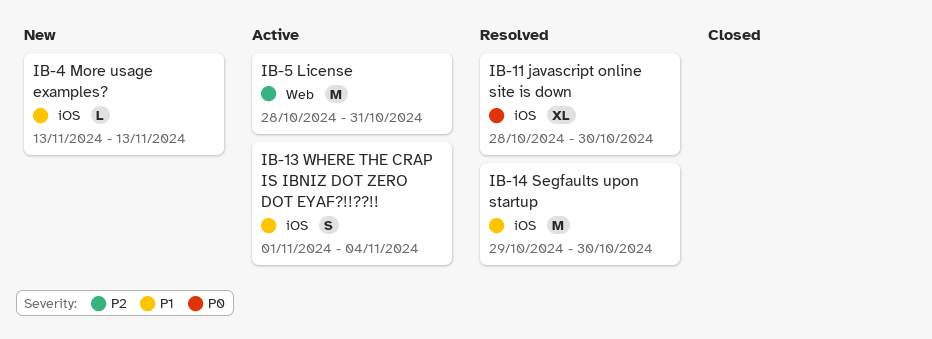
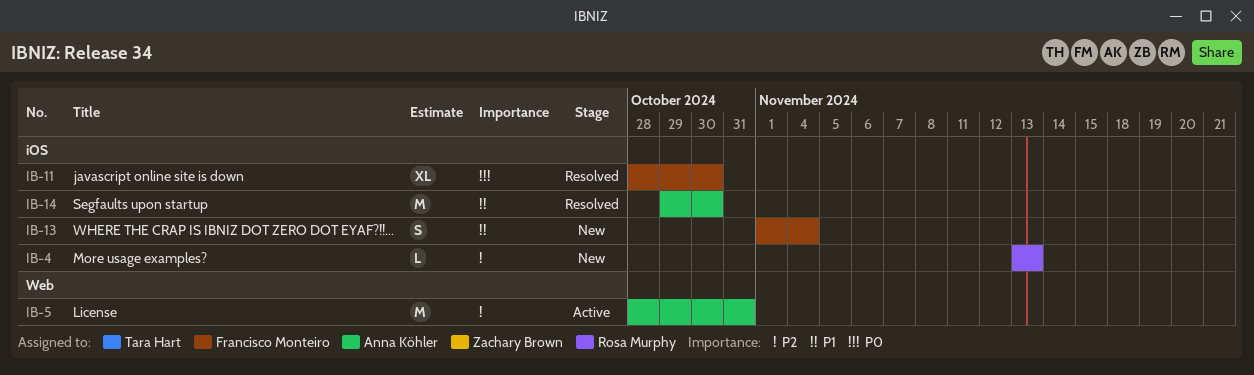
IB-4, priority: P1 -> P2
IB-13, status: Active -> New

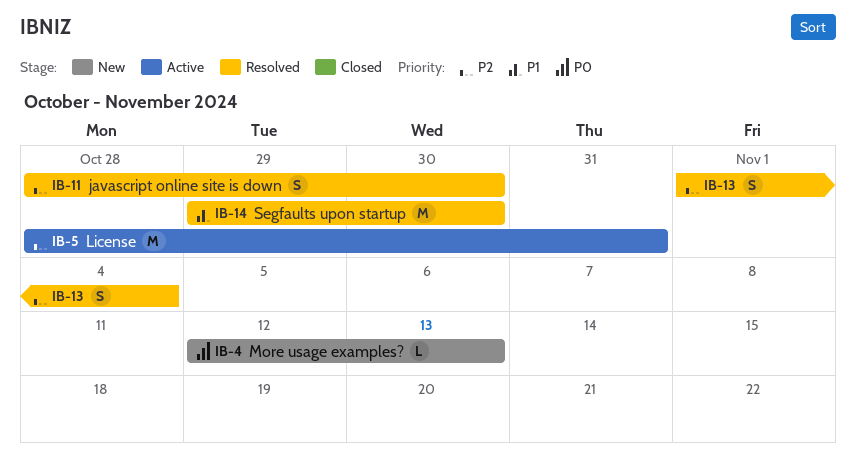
IB-4, priority: P2 -> P0
IB-4, start: Nov 13 -> Nov 12
IB-11, priority: P0 -> P2
IB-11, estimate: XL -> S
IB-13, status: New -> Resolved
IB-13, priority: P1 -> P2

